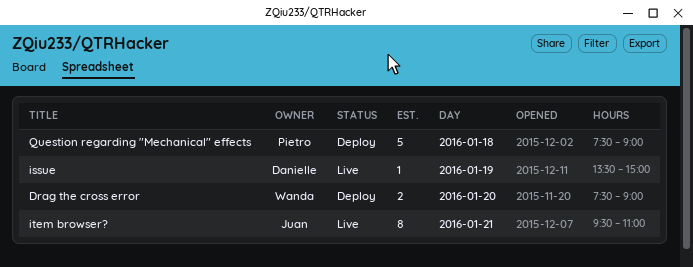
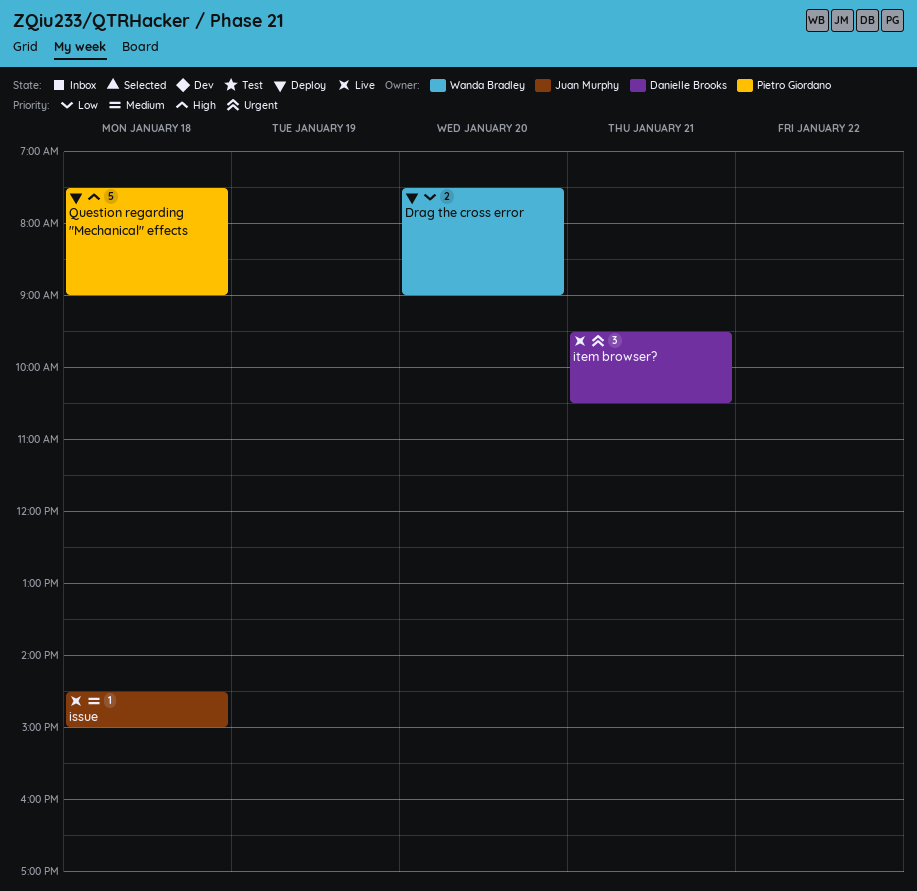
issue, owner: Danielle Brooks -> Juan Murphy
issue, day: Jan 19 -> Jan 18
issue, begins: 13:30 -> 14:30
item browser?, owner: Juan Murphy -> Danielle Brooks
item browser?, estimate: 8 -> 3
item browser?, ends: 11:00 -> 10:30

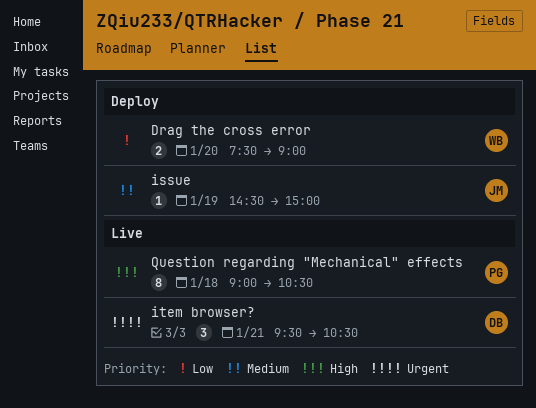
issue, status: Live -> Deploy
issue, day: Jan 18 -> Jan 19
Question regarding "Mechanical" effects, status: Deploy -> Live
Question regarding "Mechanical" effects, estimate: 5 -> 8
Question regarding "Mechanical" effects, begins: 07:30 -> 09:00
Question regarding "Mechanical" effects, ends: 09:00 -> 10:30

